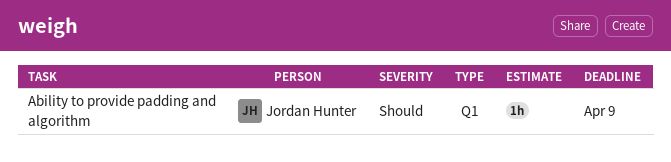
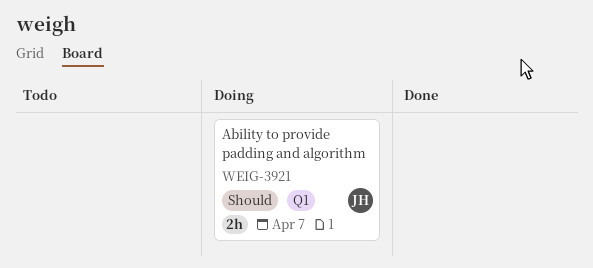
Ability to provide padding and algorithm, estimate: 1h -> 2h
Ability to provide padding and algorithm, due: Apr 9 -> Apr 7

